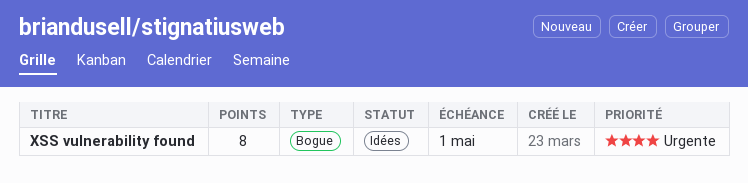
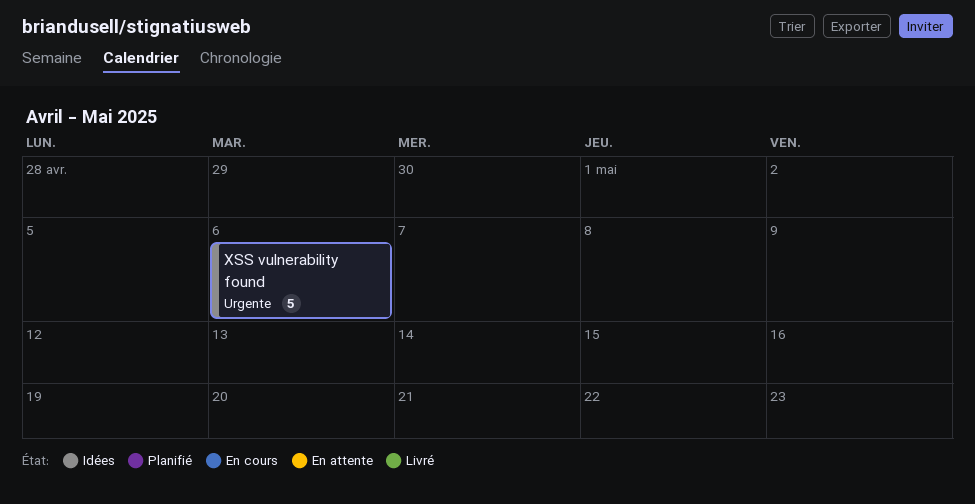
XSS vulnerability found, estimate: 8 -> 5
XSS vulnerability found, due: May 1 -> May 6

